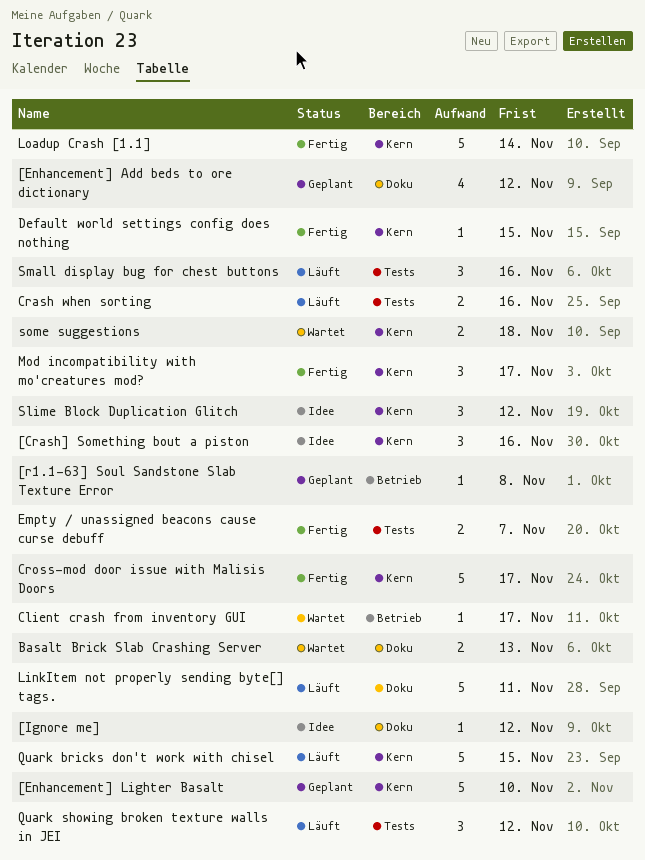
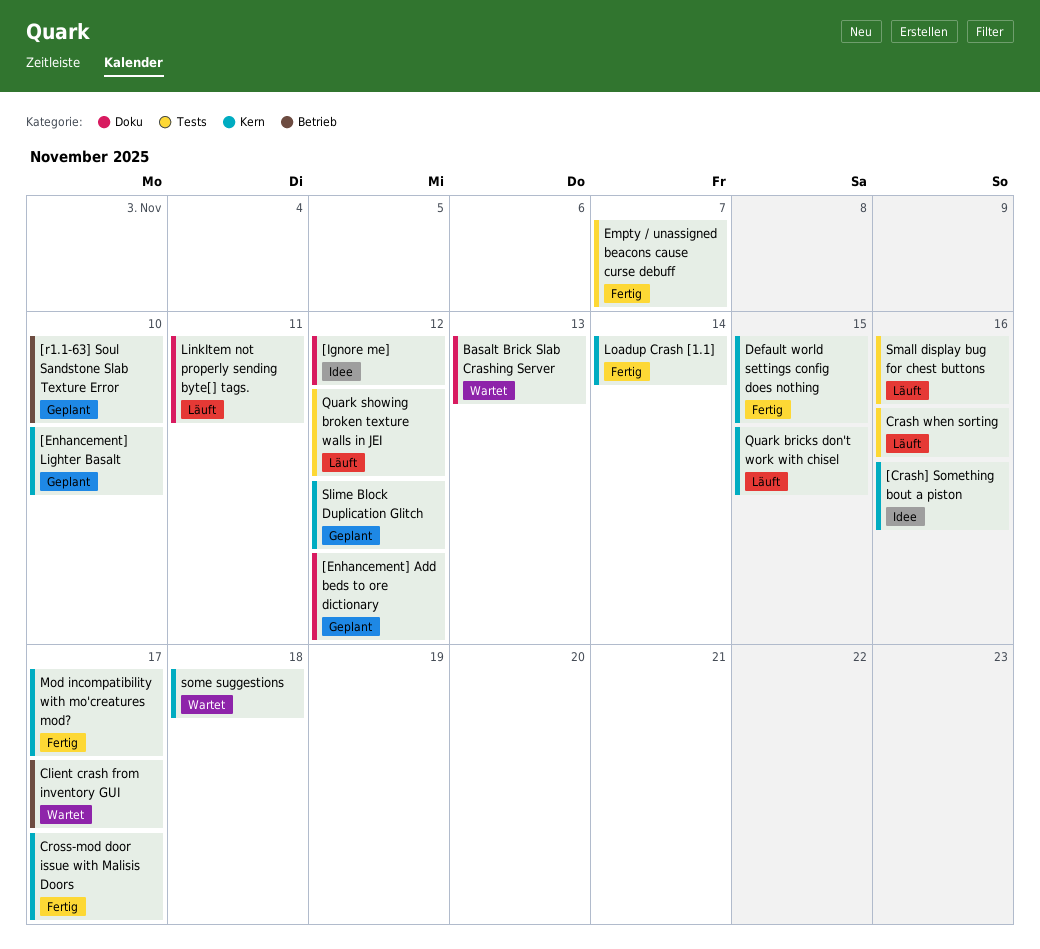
[r1.1-63] Soul Sandstone Slab Texture Error, due: Nov 8 -> Nov 10
Slime Block Duplication Glitch, status: Idee -> Geplant

